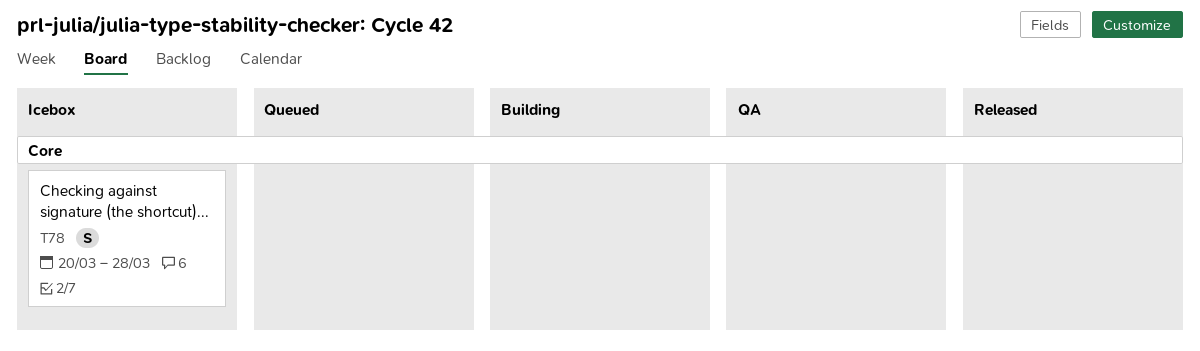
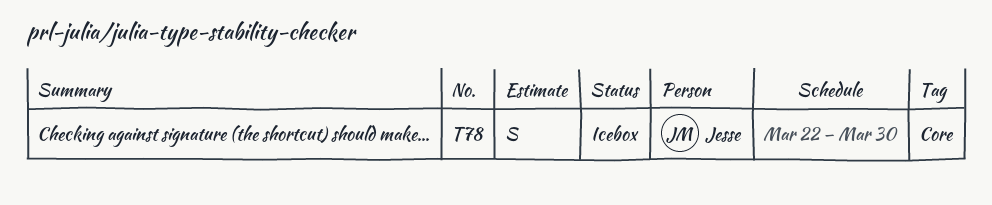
T78, start: Mar 20 -> Mar 22
T78, due: Mar 28 -> Mar 30

